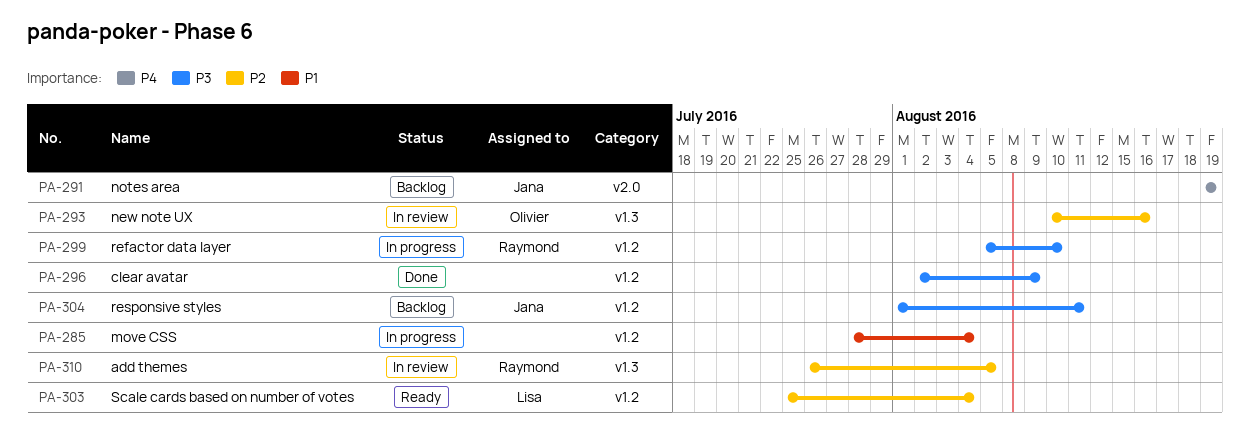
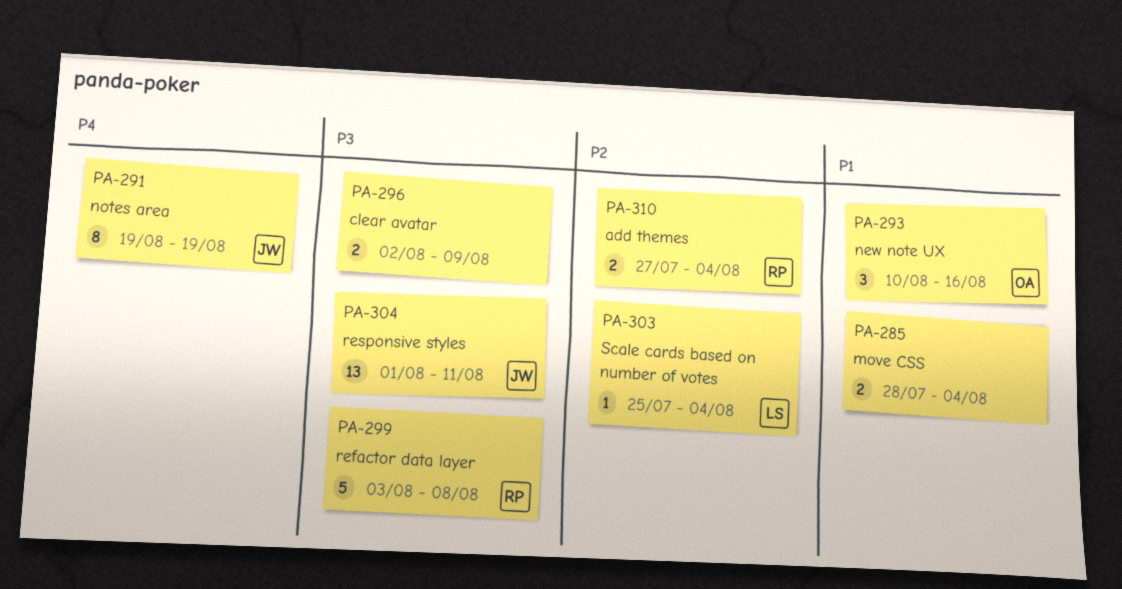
PA-293, priority: P2 -> P1
PA-299, start: Aug 5 -> Aug 3
PA-299, due: Aug 10 -> Aug 8
PA-310, start: Jul 26 -> Jul 27
PA-310, due: Aug 5 -> Aug 4

